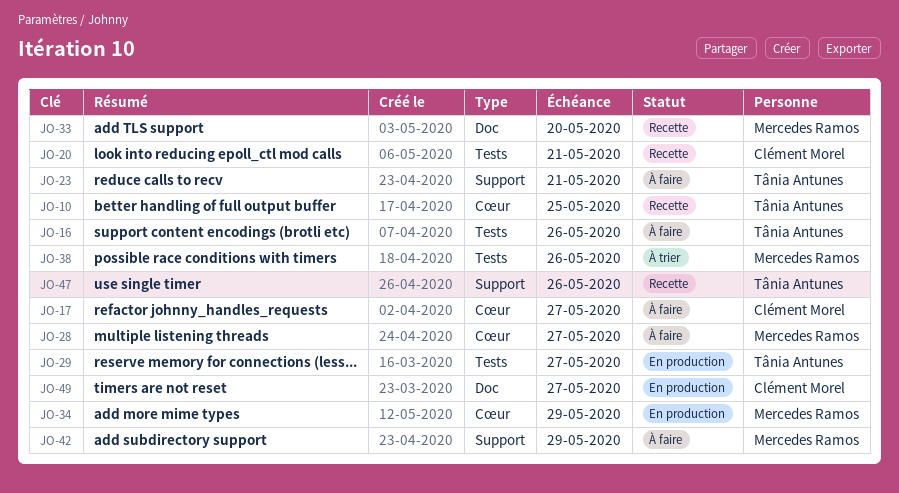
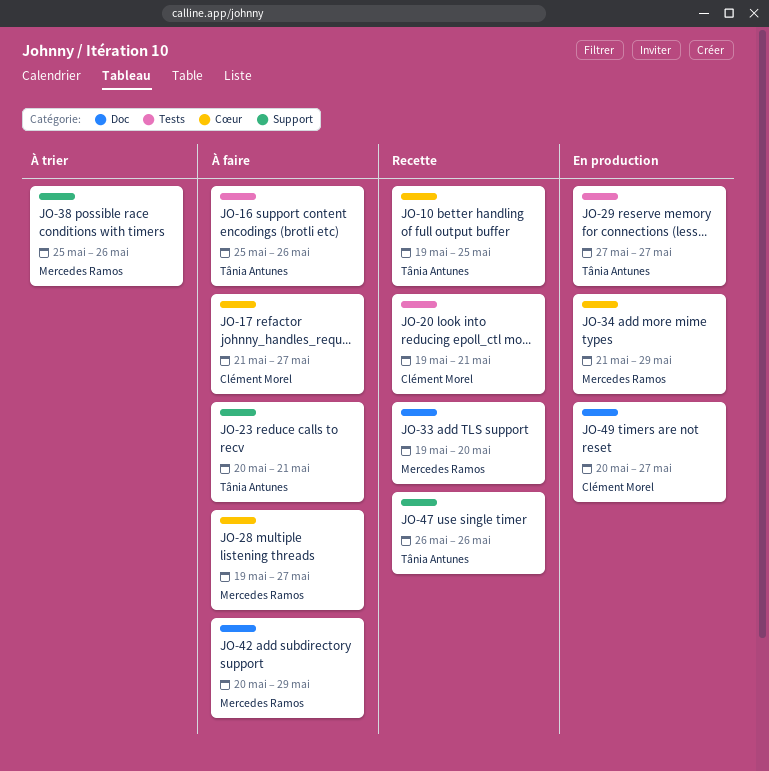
JO-38, label: Tests -> Support
JO-42, label: Support -> Doc

